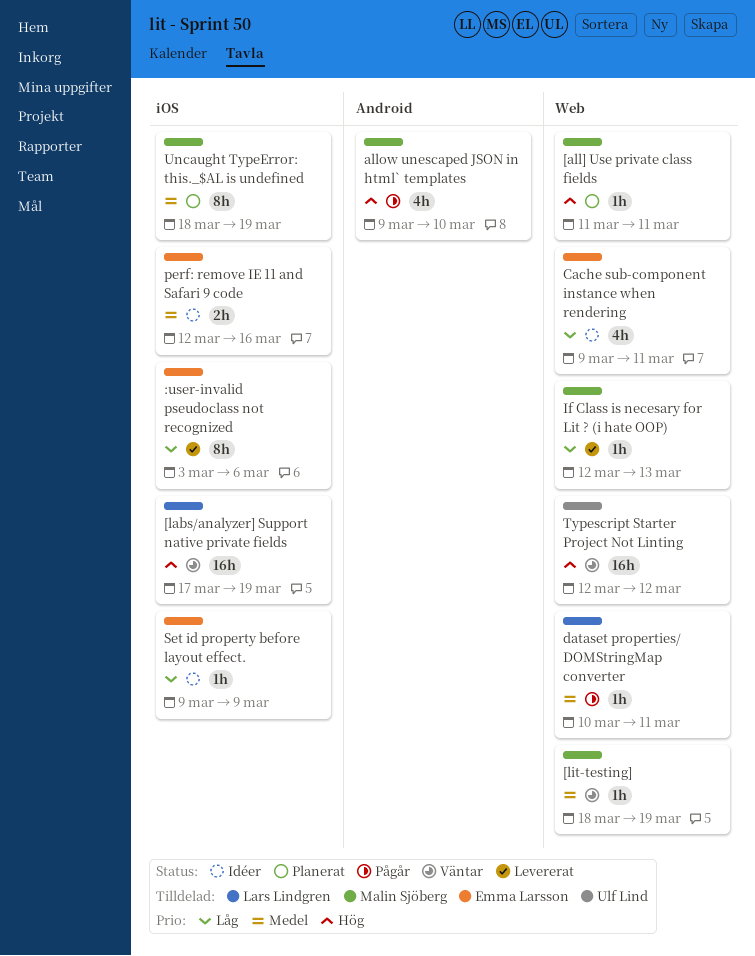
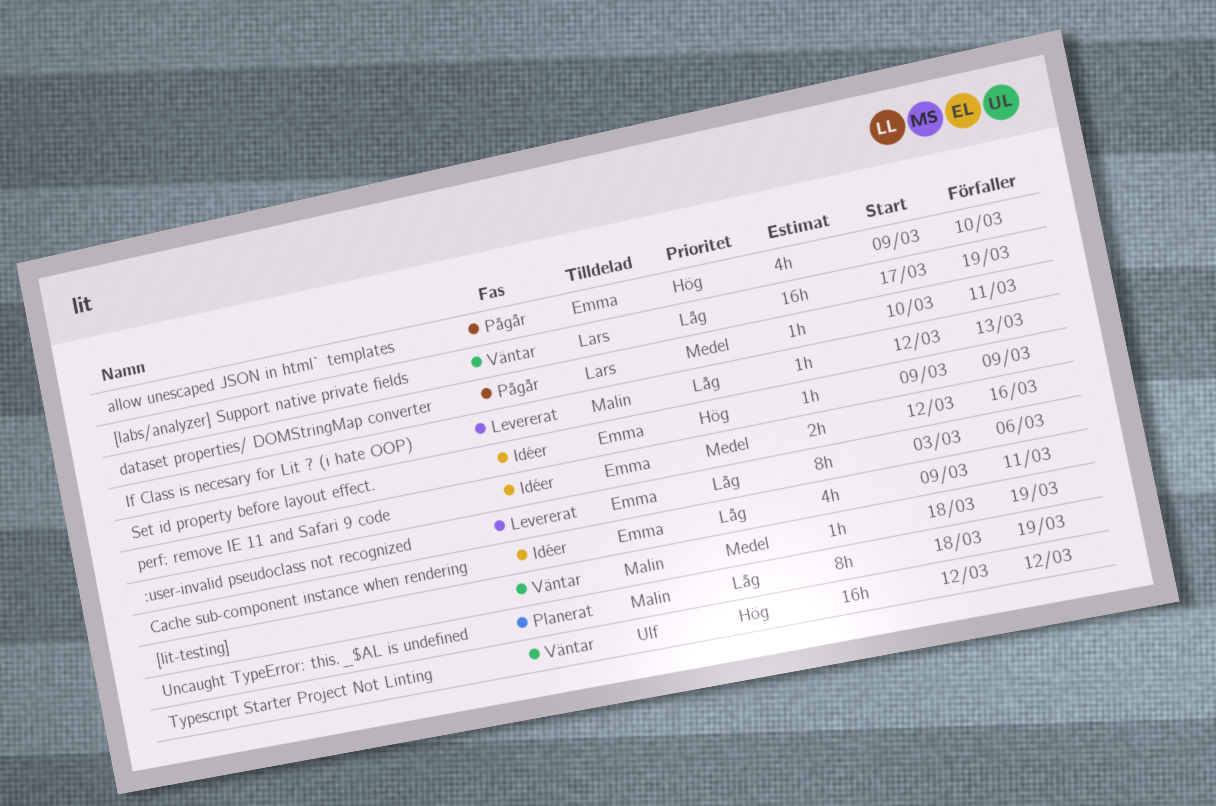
[all] Use private class fields: present -> none
[labs/analyzer] Support native private fields, priority: Hög -> Låg
allow unescaped JSON in html` templates, owner: Malin Sjöberg -> Emma Larsson
Set id property before layout effect., priority: Låg -> Hög
Uncaught TypeError: this._$AL is undefined, priority: Medel -> Låg

